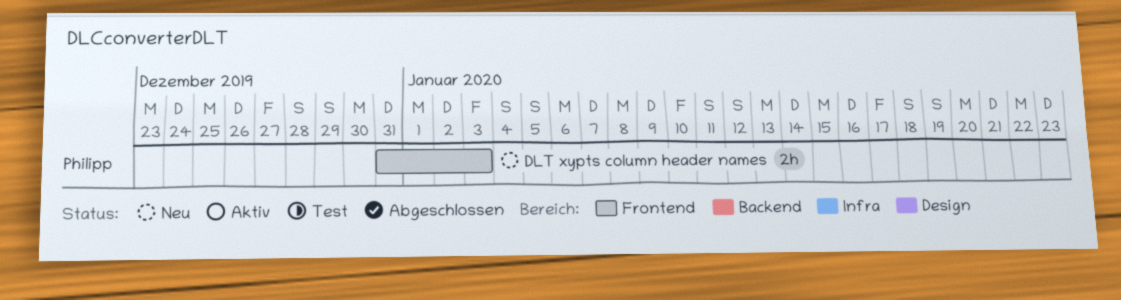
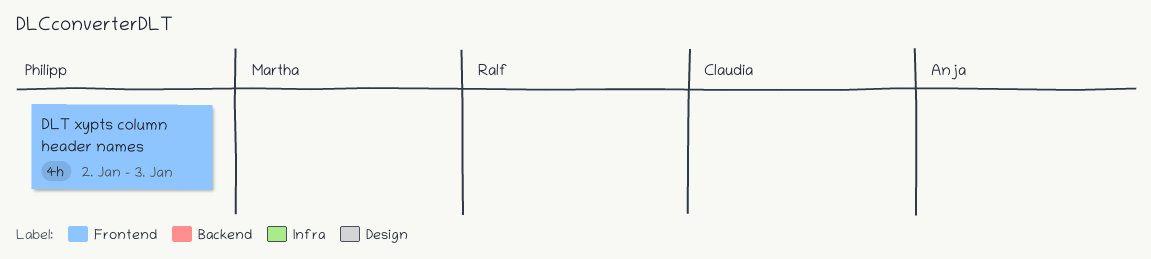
DLT xypts column header names, estimate: 2h -> 4h
DLT xypts column header names, start: Dec 31 -> Jan 2

